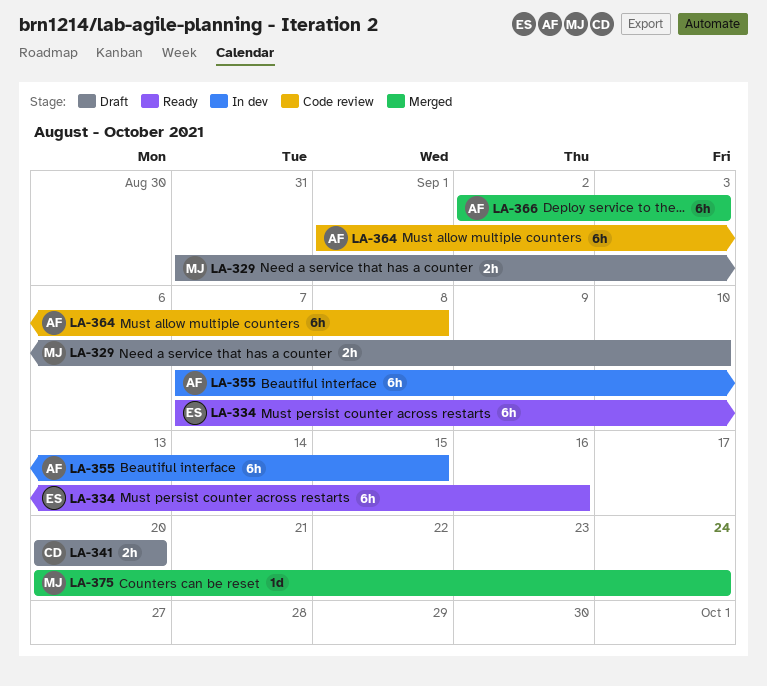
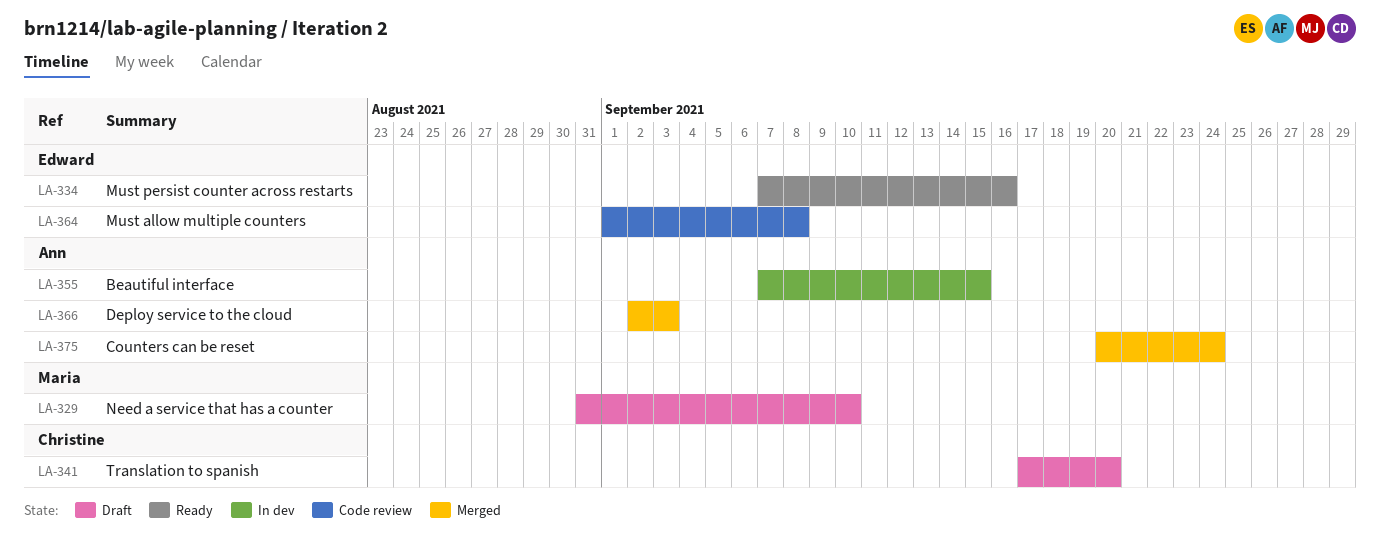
LA-341, start: Sep 20 -> Sep 17
LA-364, owner: Ann -> Edward
LA-375, owner: Maria -> Ann

